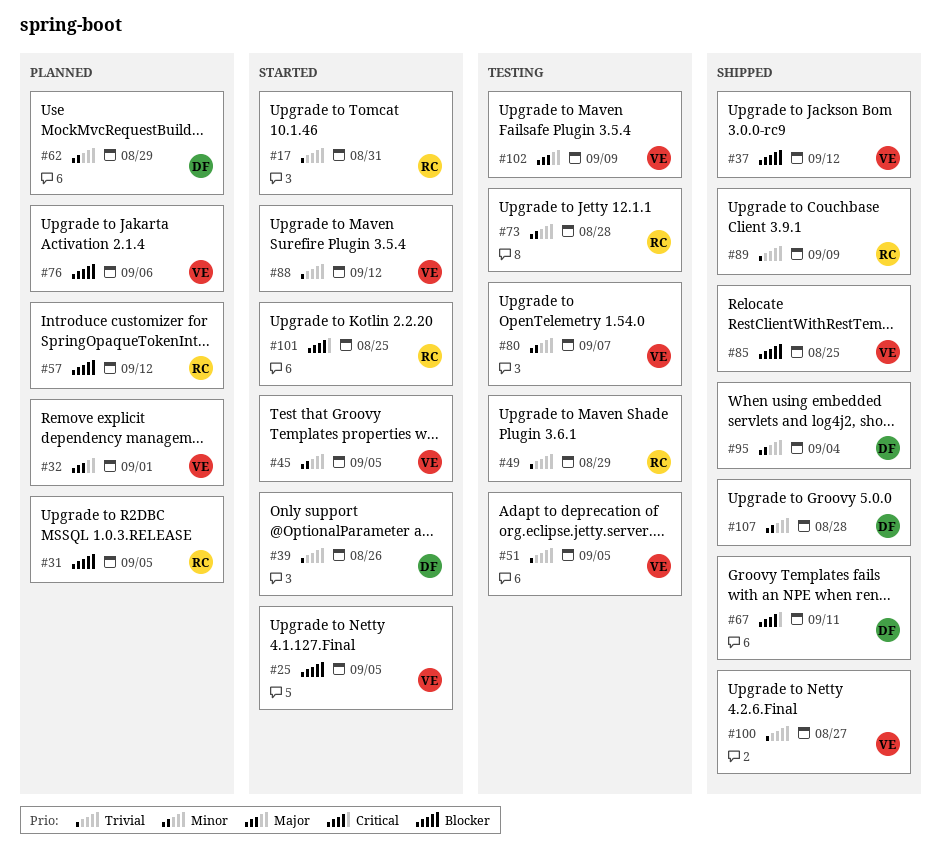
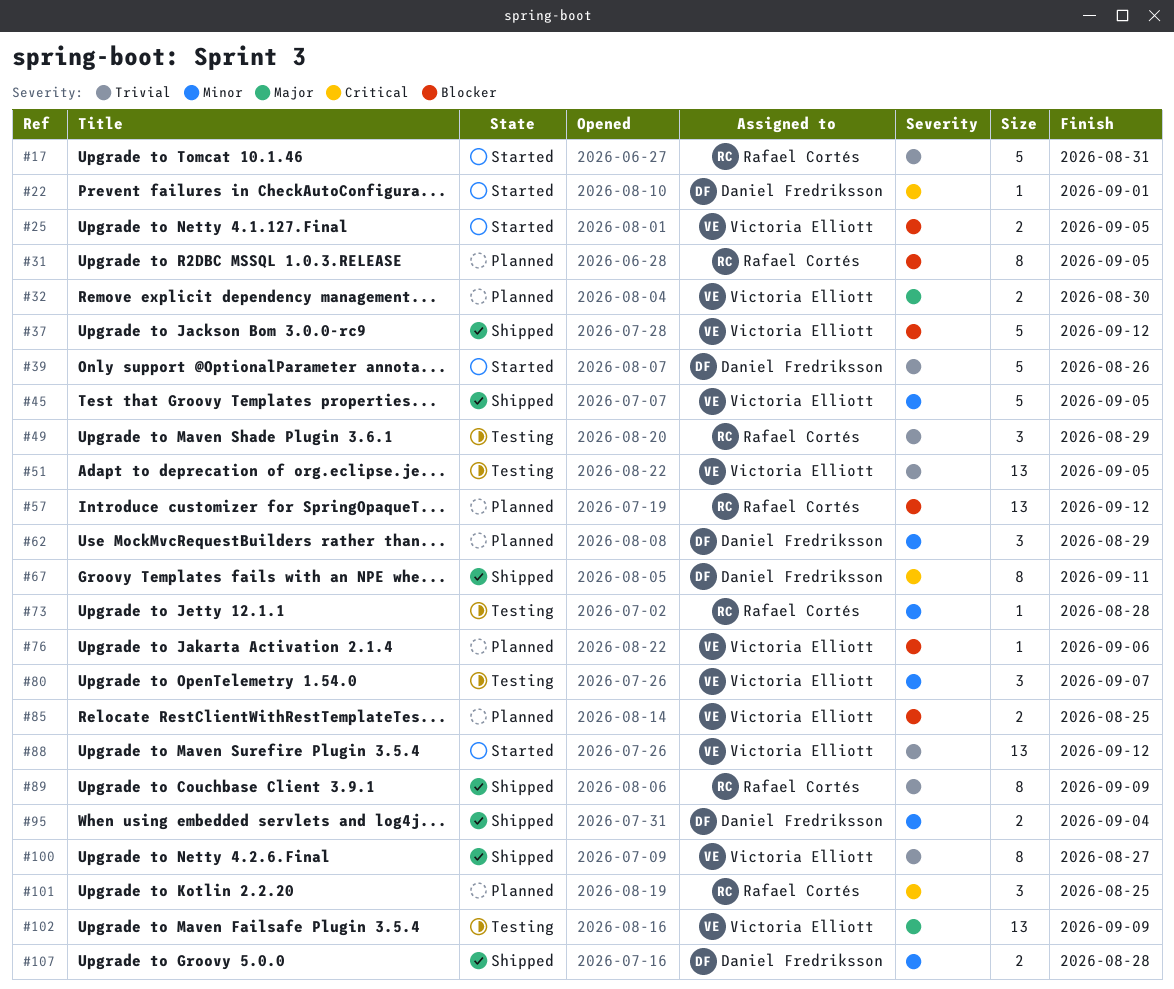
#22: none -> present
#32, due: Sep 1 -> Aug 30
#45, status: Started -> Shipped
#85, status: Shipped -> Planned
#101, status: Started -> Planned

